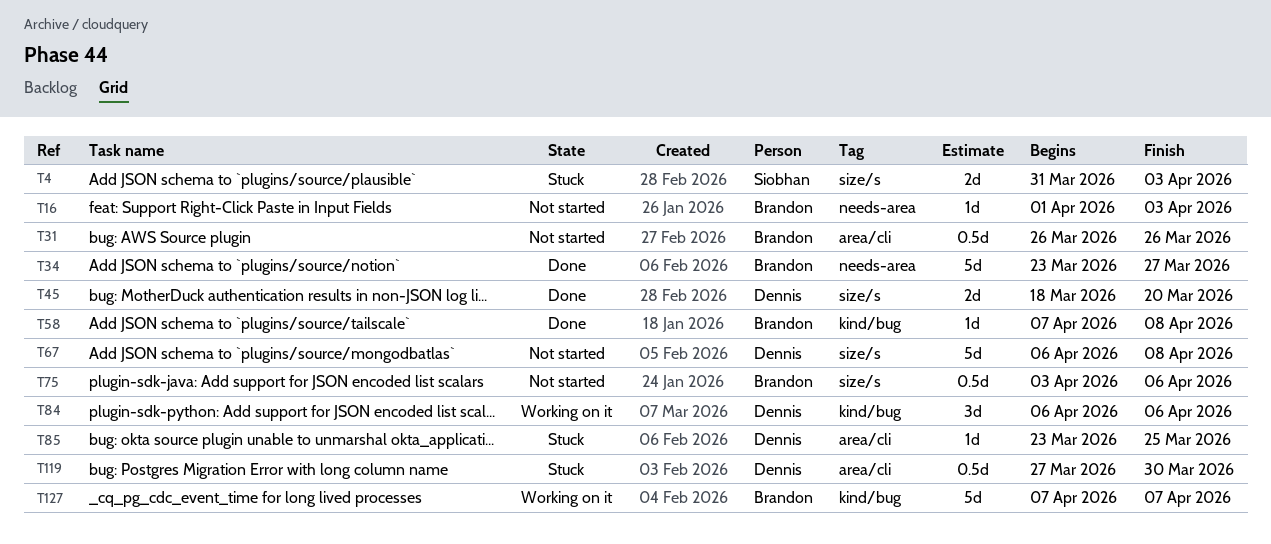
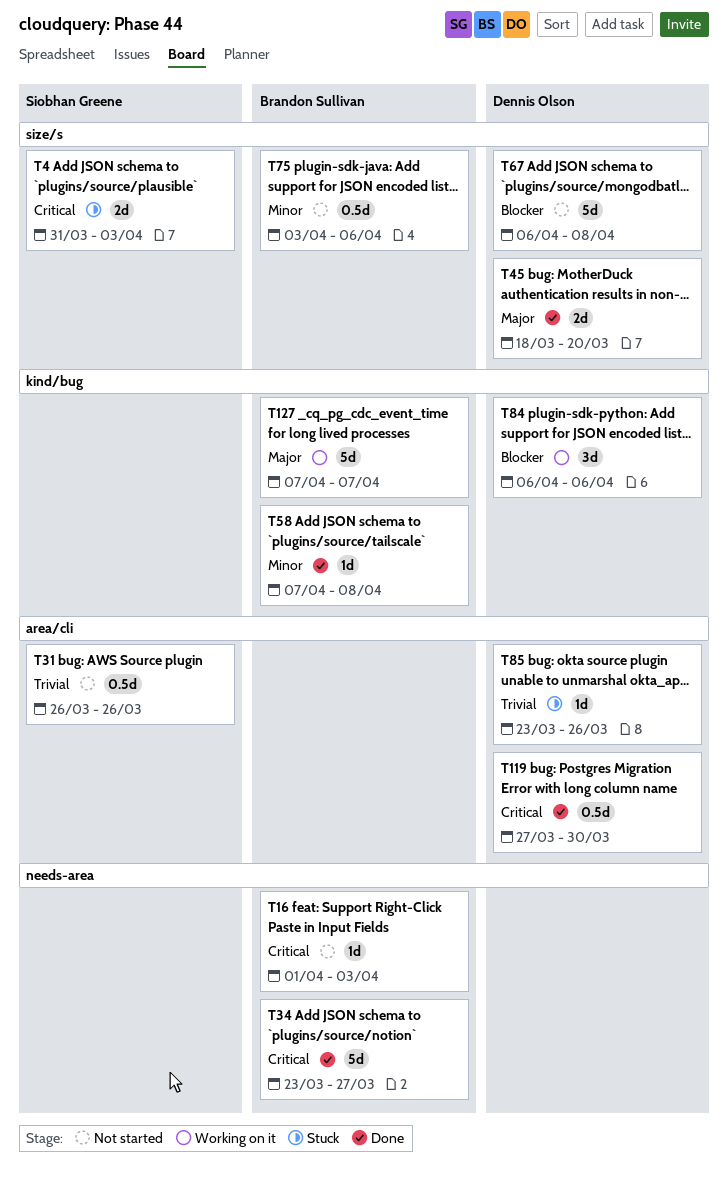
T31, owner: Brandon Sullivan -> Siobhan Greene
T85, due: Mar 25 -> Mar 26
T119, status: Stuck -> Done

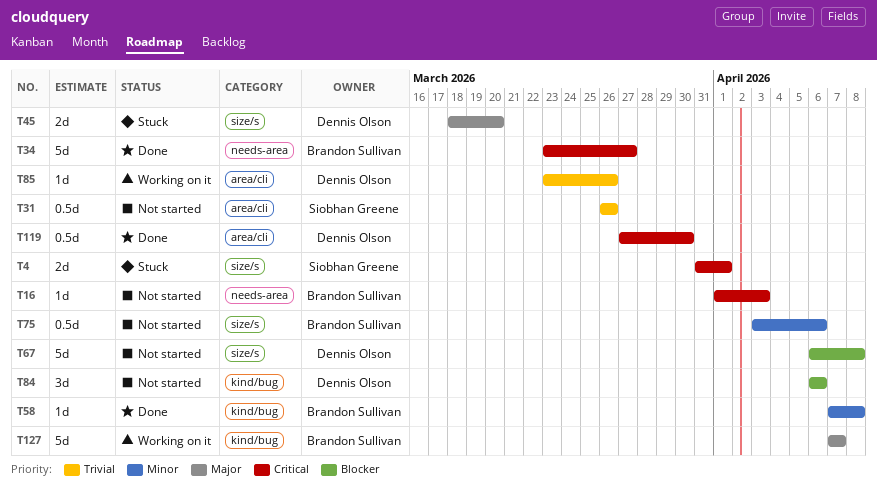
T4, due: Apr 3 -> Apr 1
T45, status: Done -> Stuck
T84, status: Working on it -> Not started
T85, status: Stuck -> Working on it

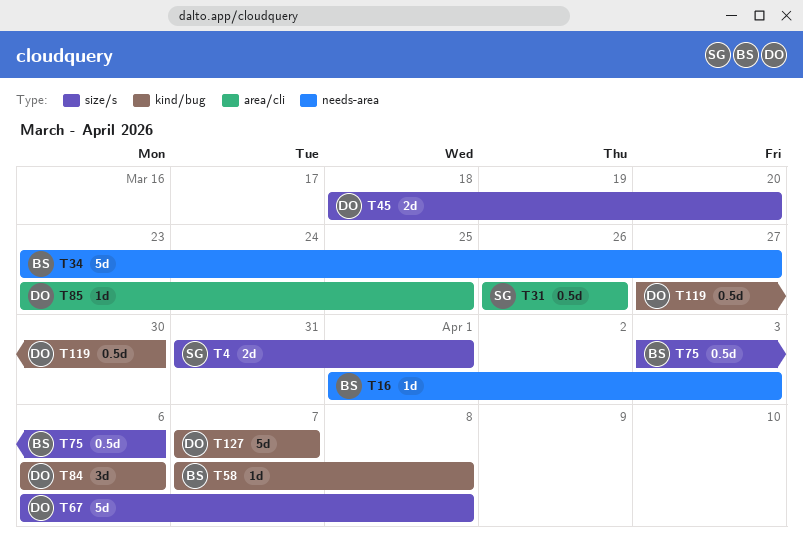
T85, due: Mar 26 -> Mar 25
T119, label: area/cli -> kind/bug
T127, owner: Brandon Sullivan -> Dennis Olson

